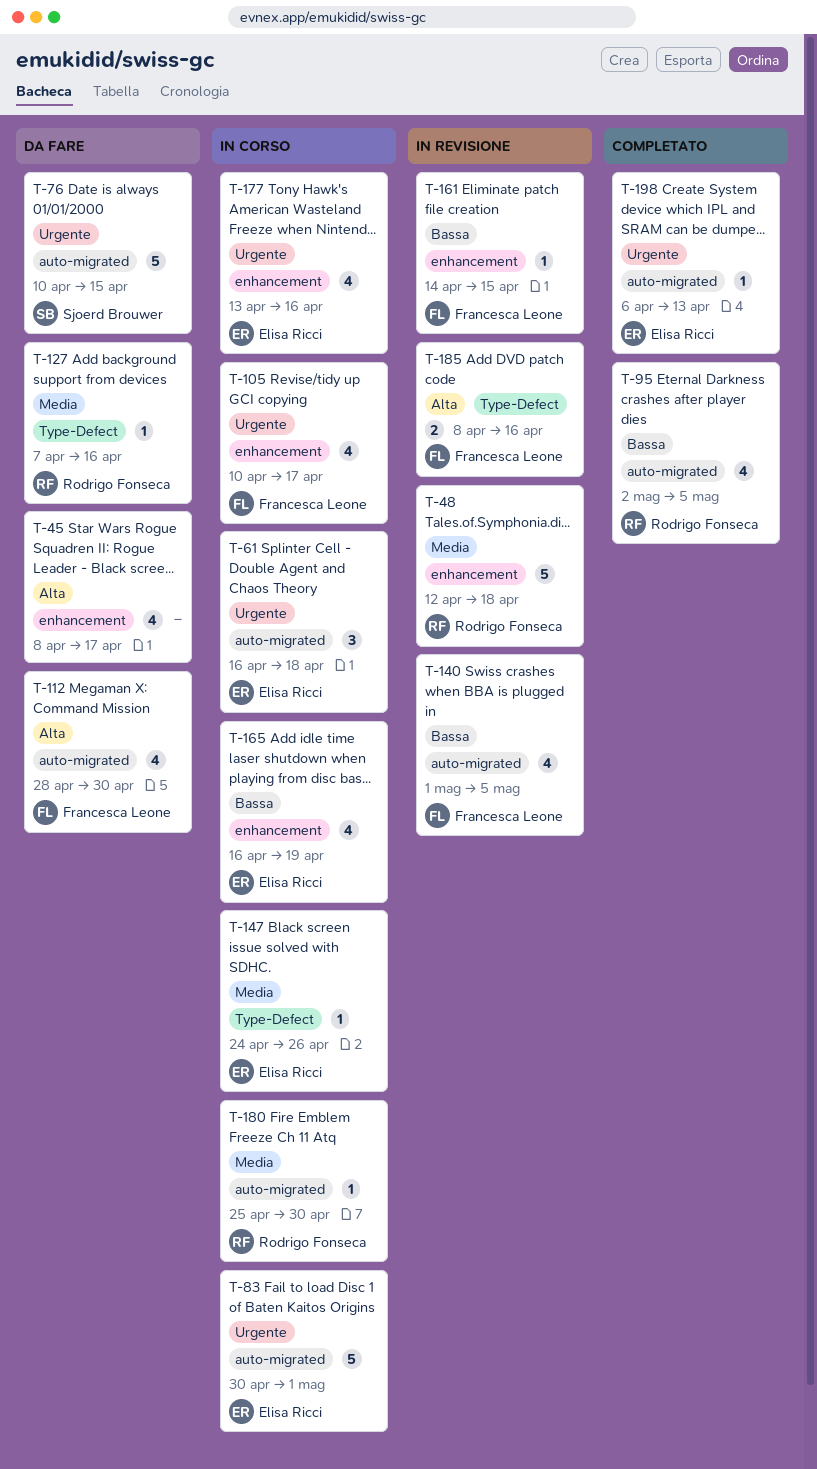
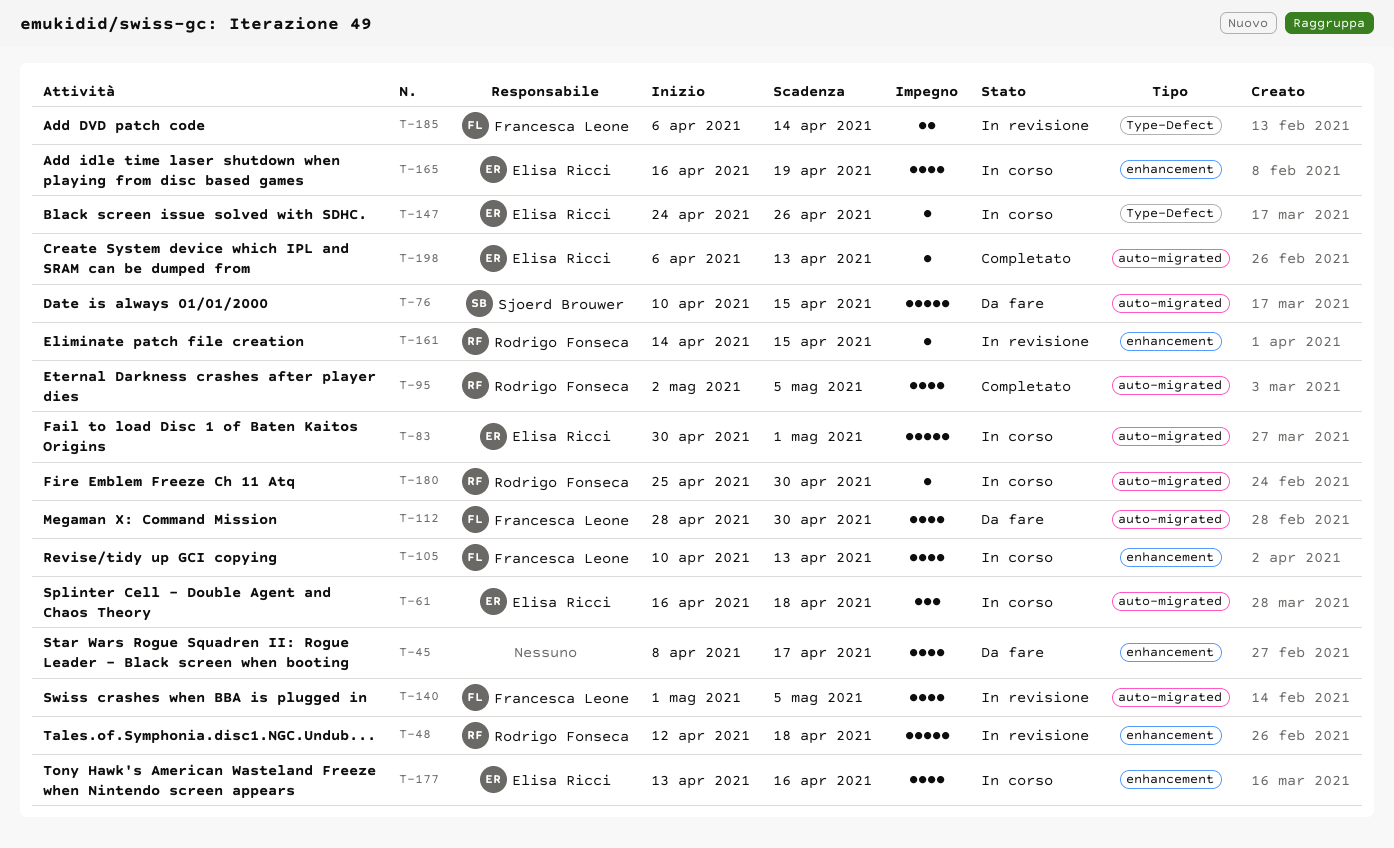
T-105, due: Apr 17 -> Apr 13
T-127: present -> none
T-161, owner: Francesca Leone -> Rodrigo Fonseca
T-185, start: Apr 8 -> Apr 6
T-185, due: Apr 16 -> Apr 14

